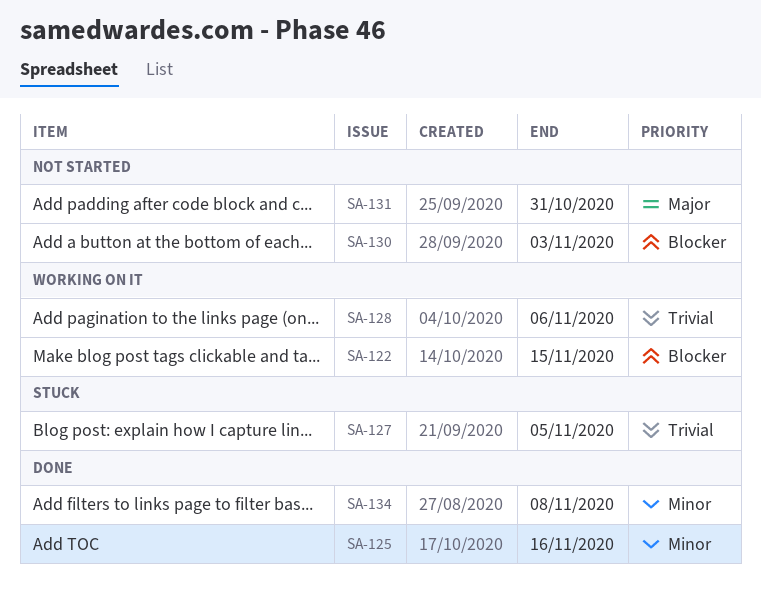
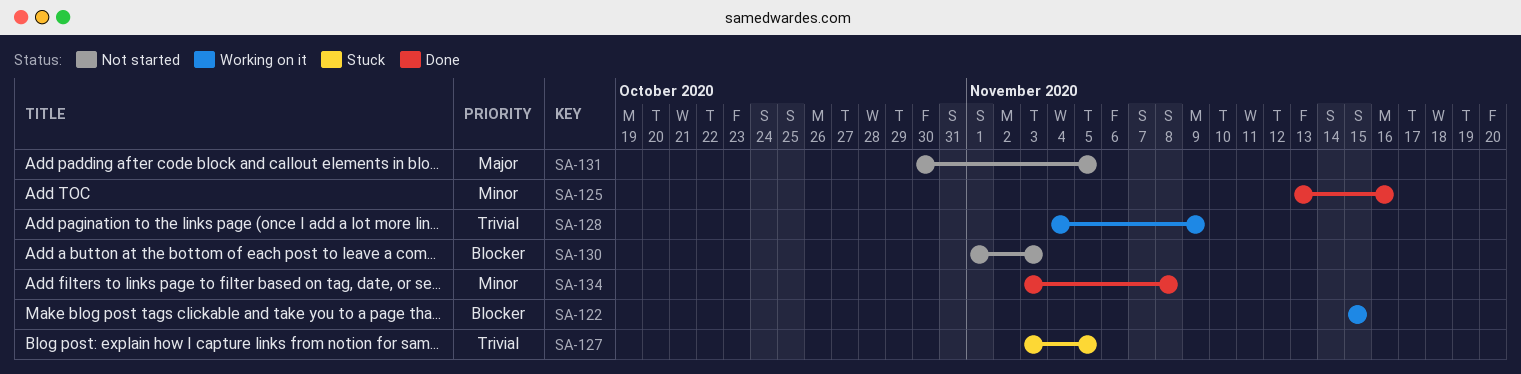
SA-128, due: Nov 6 -> Nov 9
SA-131, due: Oct 31 -> Nov 5

